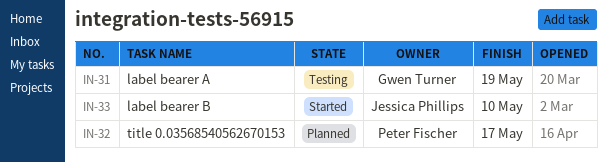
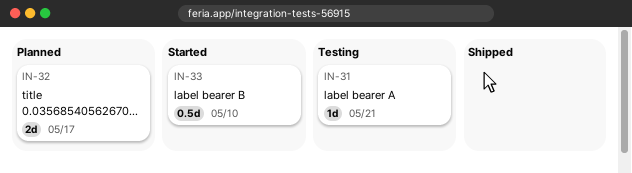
IN-31, due: May 19 -> May 21

